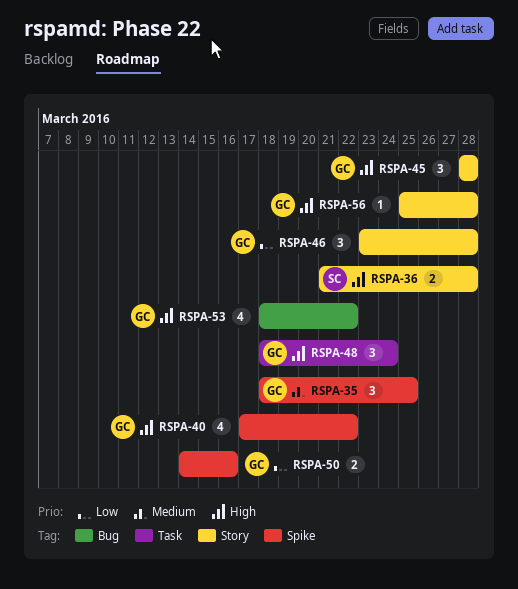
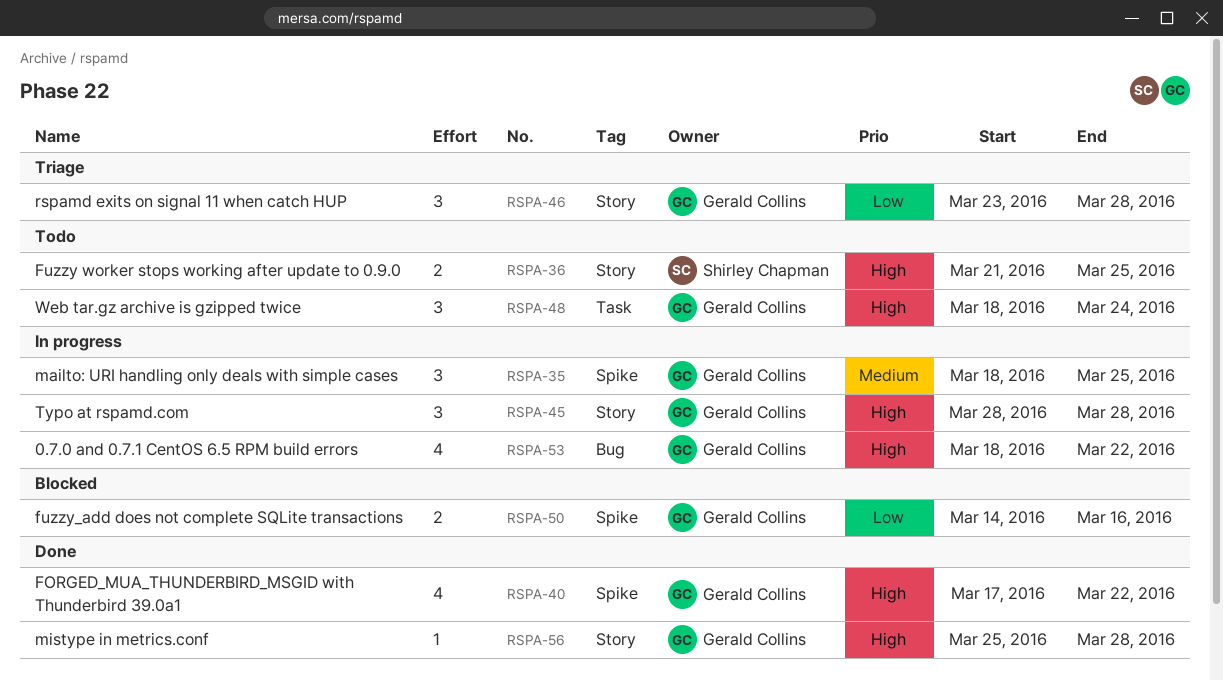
RSPA-36, due: Mar 28 -> Mar 25

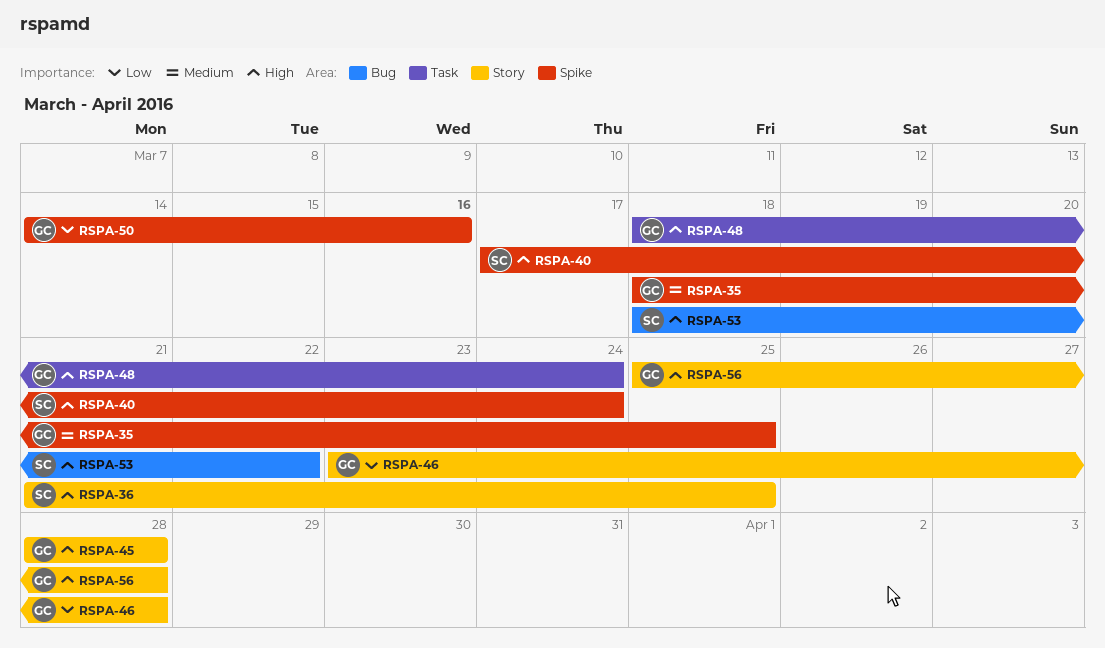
RSPA-40, owner: Gerald Collins -> Shirley Chapman
RSPA-40, due: Mar 22 -> Mar 24
RSPA-53, owner: Gerald Collins -> Shirley Chapman

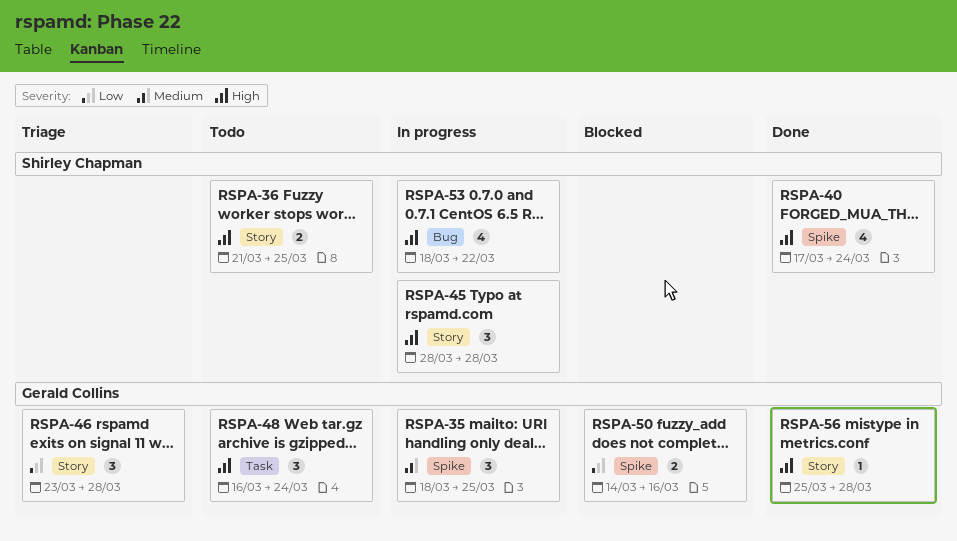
RSPA-45, owner: Gerald Collins -> Shirley Chapman
RSPA-48, start: Mar 18 -> Mar 16

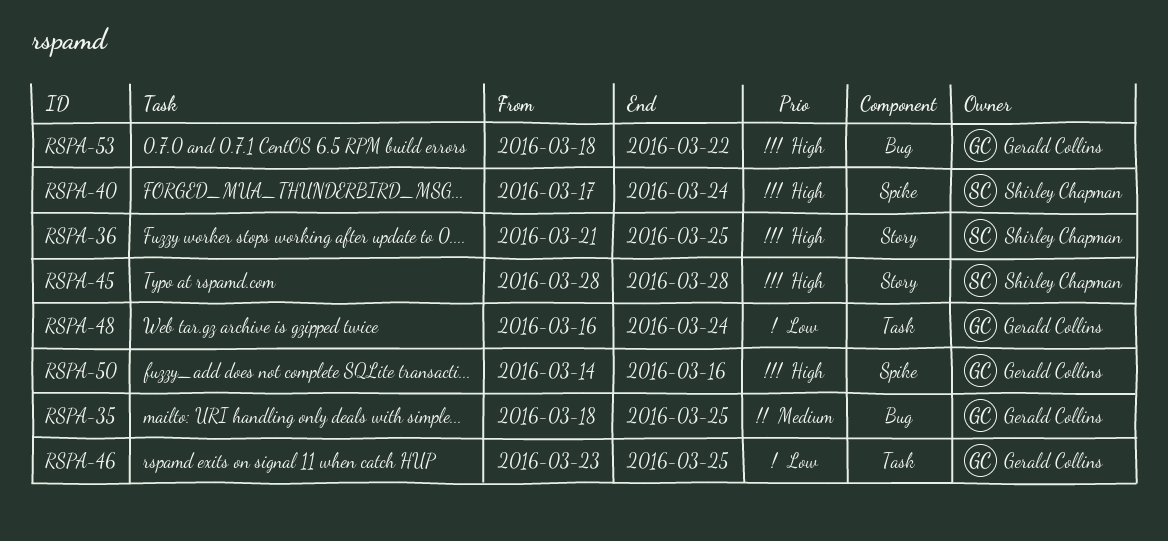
RSPA-35, label: Spike -> Bug
RSPA-46, label: Story -> Task
RSPA-46, due: Mar 28 -> Mar 25
RSPA-48, priority: High -> Low
RSPA-50, priority: Low -> High
RSPA-53, owner: Shirley Chapman -> Gerald Collins
RSPA-56: present -> none

